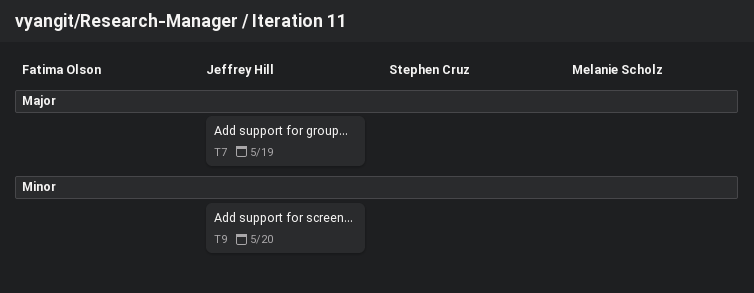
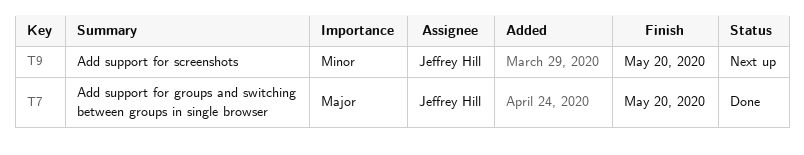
T7, due: May 19 -> May 20

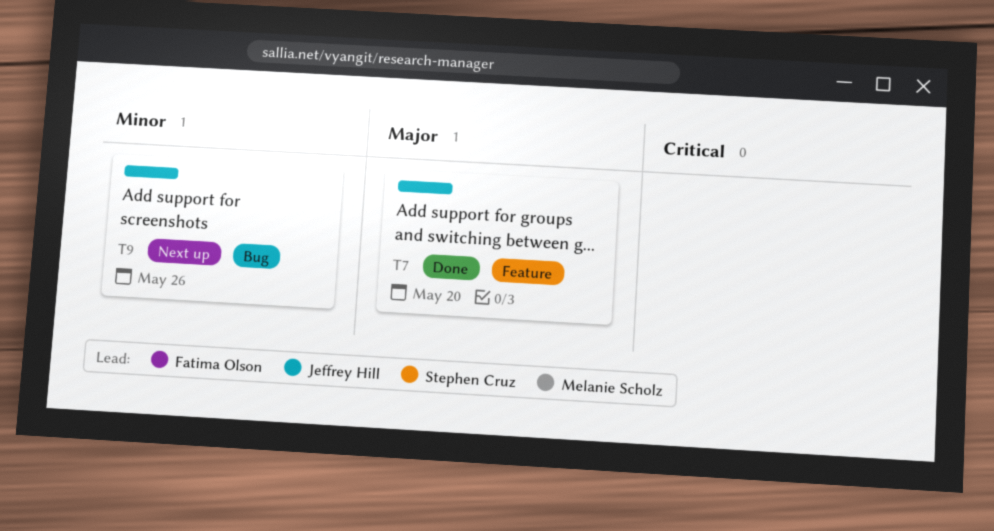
T9, due: May 20 -> May 26

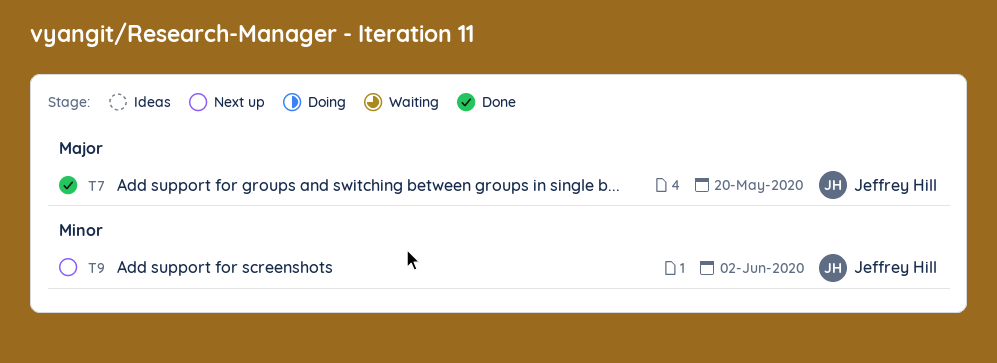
T9, due: May 26 -> Jun 2

